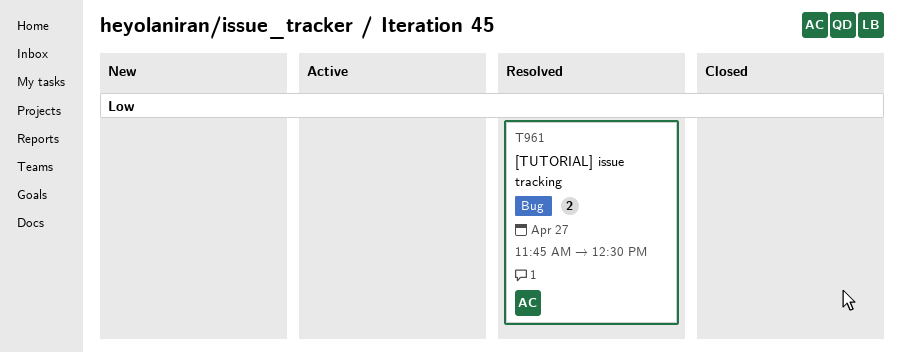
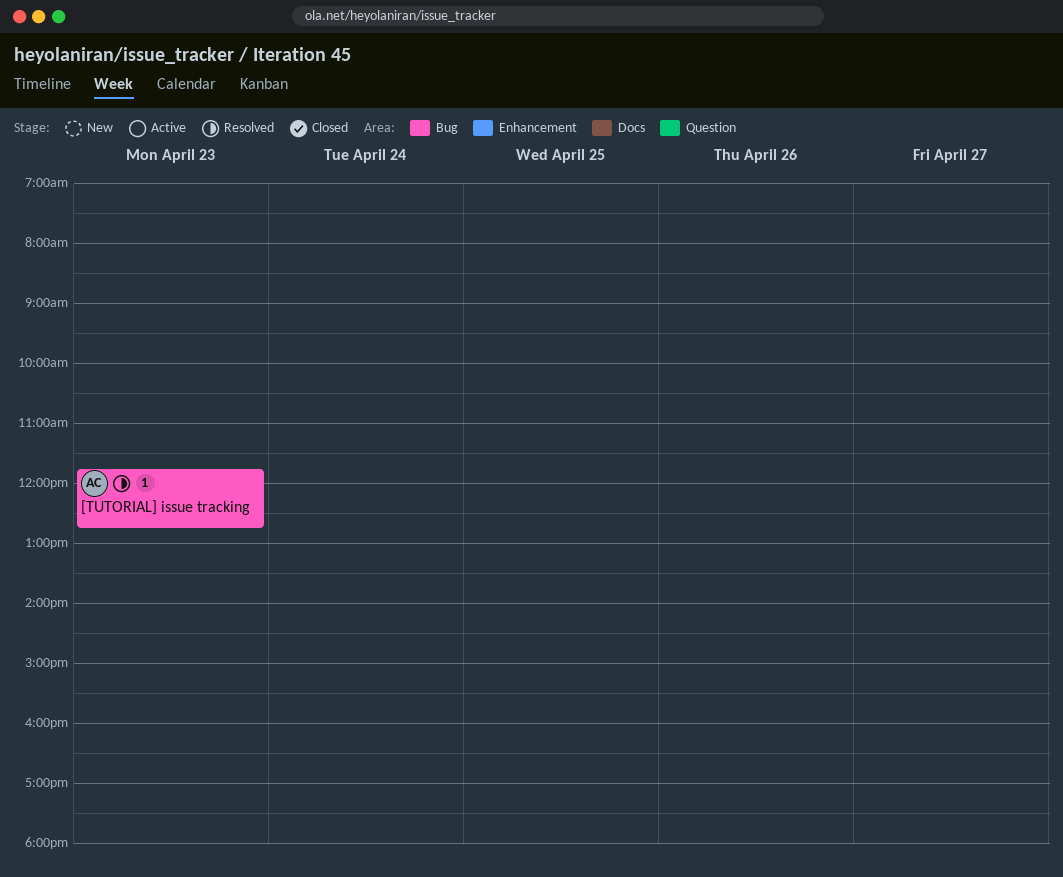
[TUTORIAL] issue tracking, estimate: 2 -> 1
[TUTORIAL] issue tracking, day: Apr 27 -> Apr 23
[TUTORIAL] issue tracking, ends: 12:30 -> 12:45

